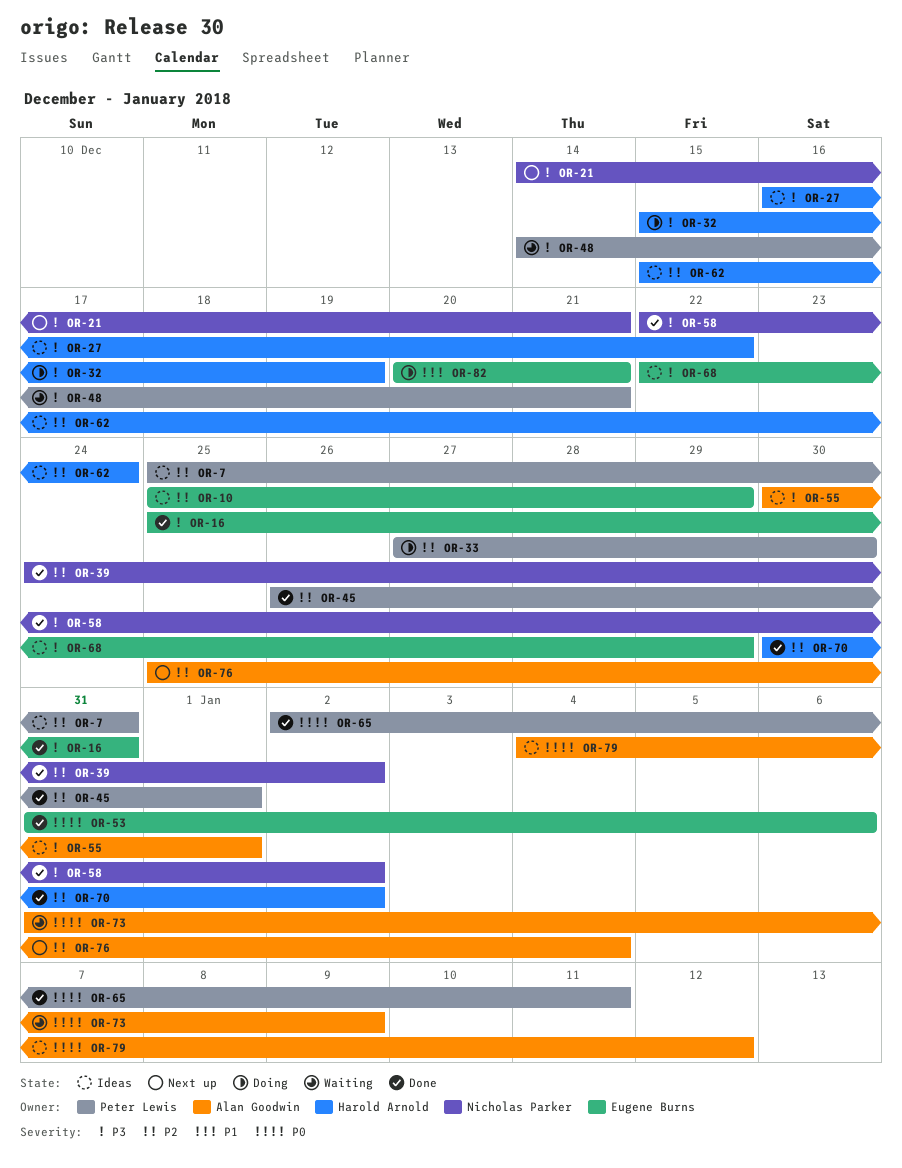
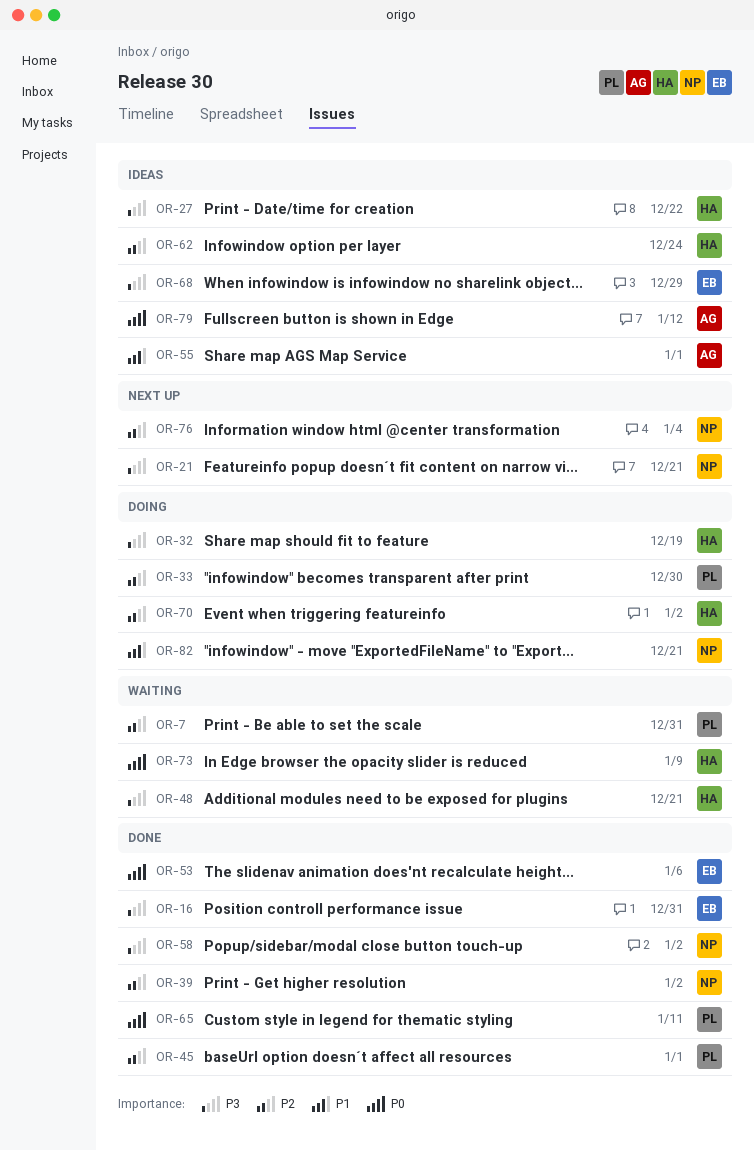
OR-7, status: Ideas -> Waiting
OR-10: present -> none
OR-48, owner: Peter Lewis -> Harold Arnold
OR-55, priority: P3 -> P1
OR-70, status: Done -> Doing
OR-73, owner: Alan Goodwin -> Harold Arnold
OR-76, owner: Alan Goodwin -> Nicholas Parker
OR-82, owner: Eugene Burns -> Nicholas Parker

